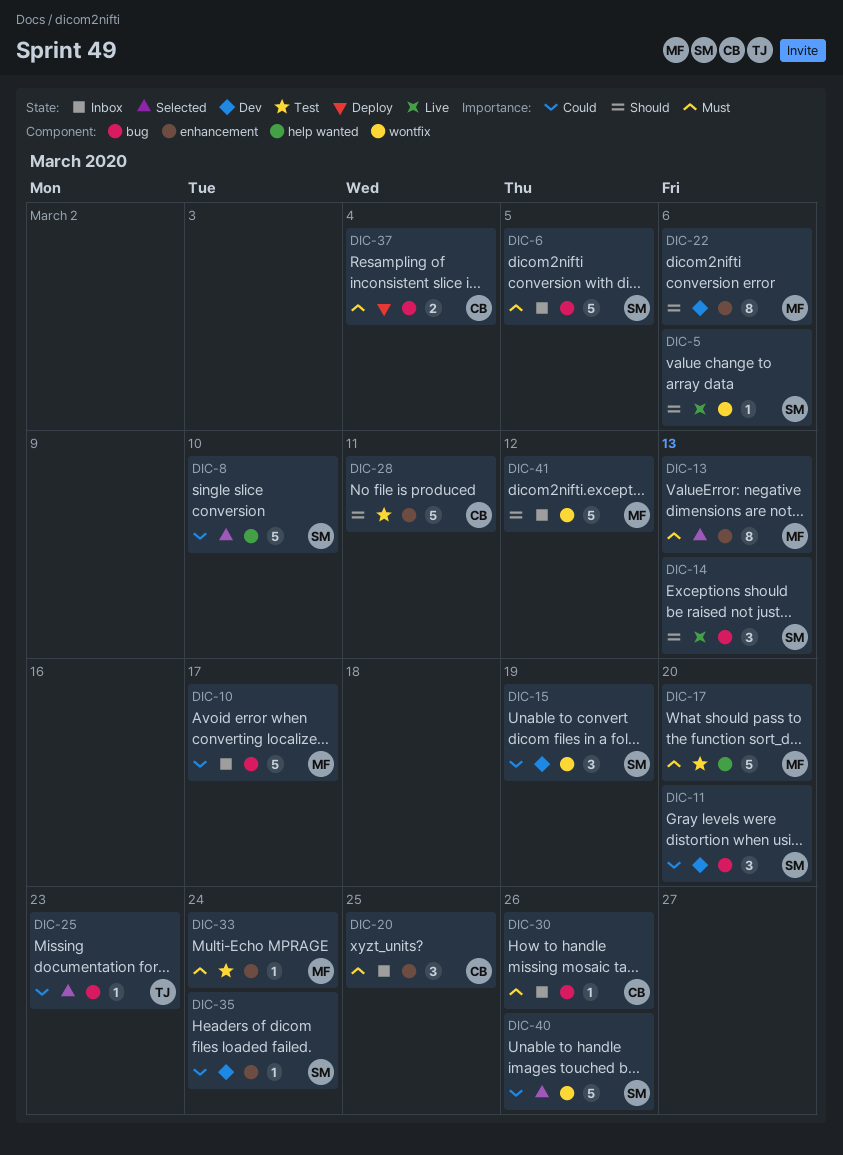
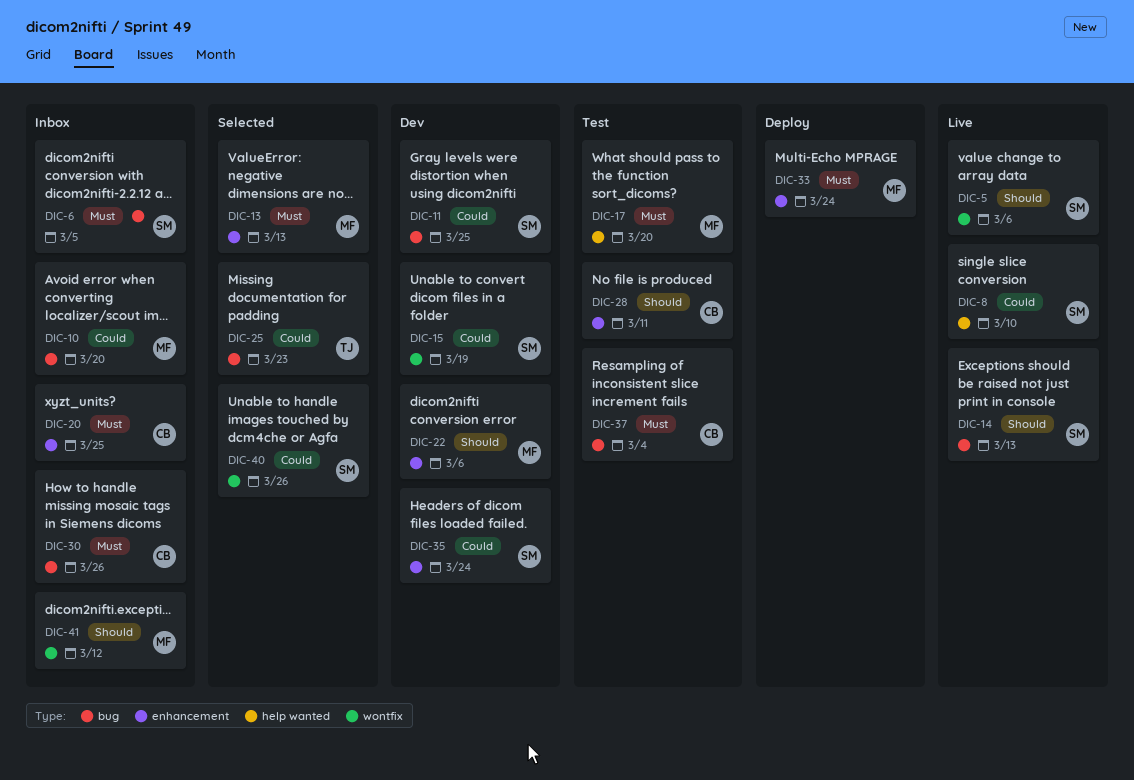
DIC-8, status: Selected -> Live
DIC-10, due: Mar 17 -> Mar 20
DIC-11, due: Mar 20 -> Mar 25
DIC-33, status: Test -> Deploy
DIC-37, status: Deploy -> Test

